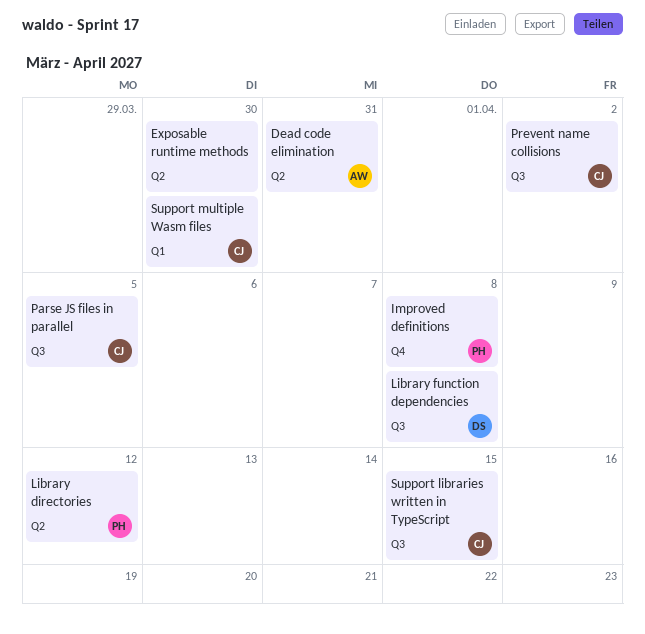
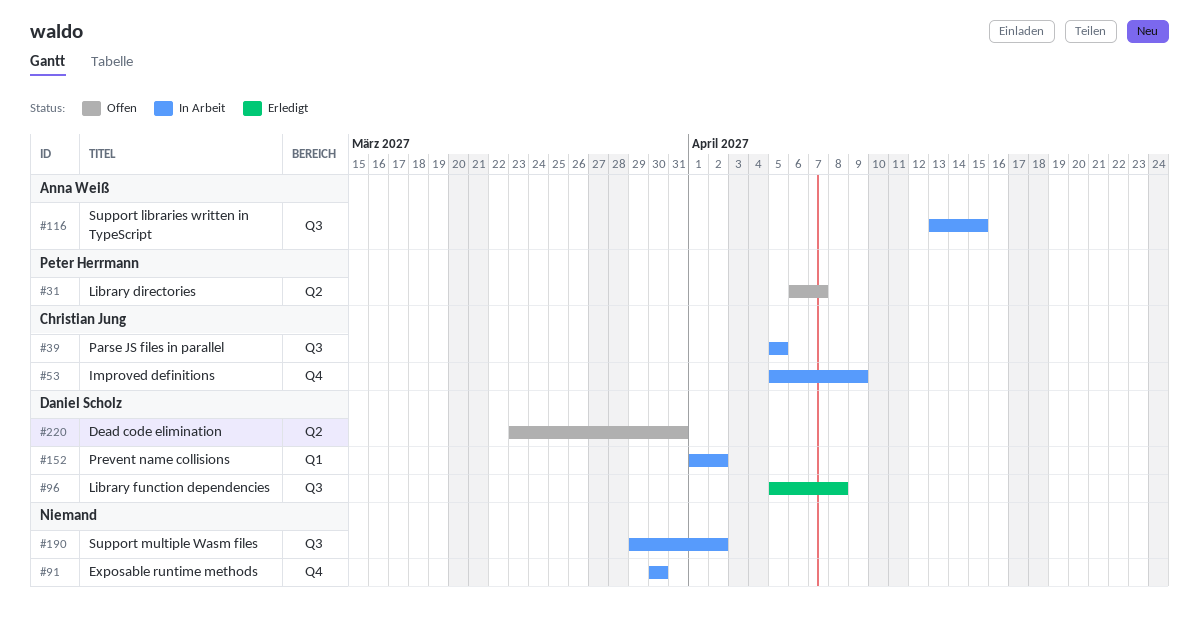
Dead code elimination, owner: Anna Weiß -> Daniel Scholz
Exposable runtime methods, label: Q2 -> Q4
Improved definitions, owner: Peter Herrmann -> Christian Jung
Improved definitions, due: Apr 8 -> Apr 9
Library directories, due: Apr 12 -> Apr 7
Prevent name collisions, owner: Christian Jung -> Daniel Scholz
Prevent name collisions, label: Q3 -> Q1
Support libraries written in TypeScript, owner: Christian Jung -> Anna Weiß
Support multiple Wasm files, owner: Christian Jung -> none
Support multiple Wasm files, label: Q1 -> Q3
Support multiple Wasm files, due: Mar 30 -> Apr 2

